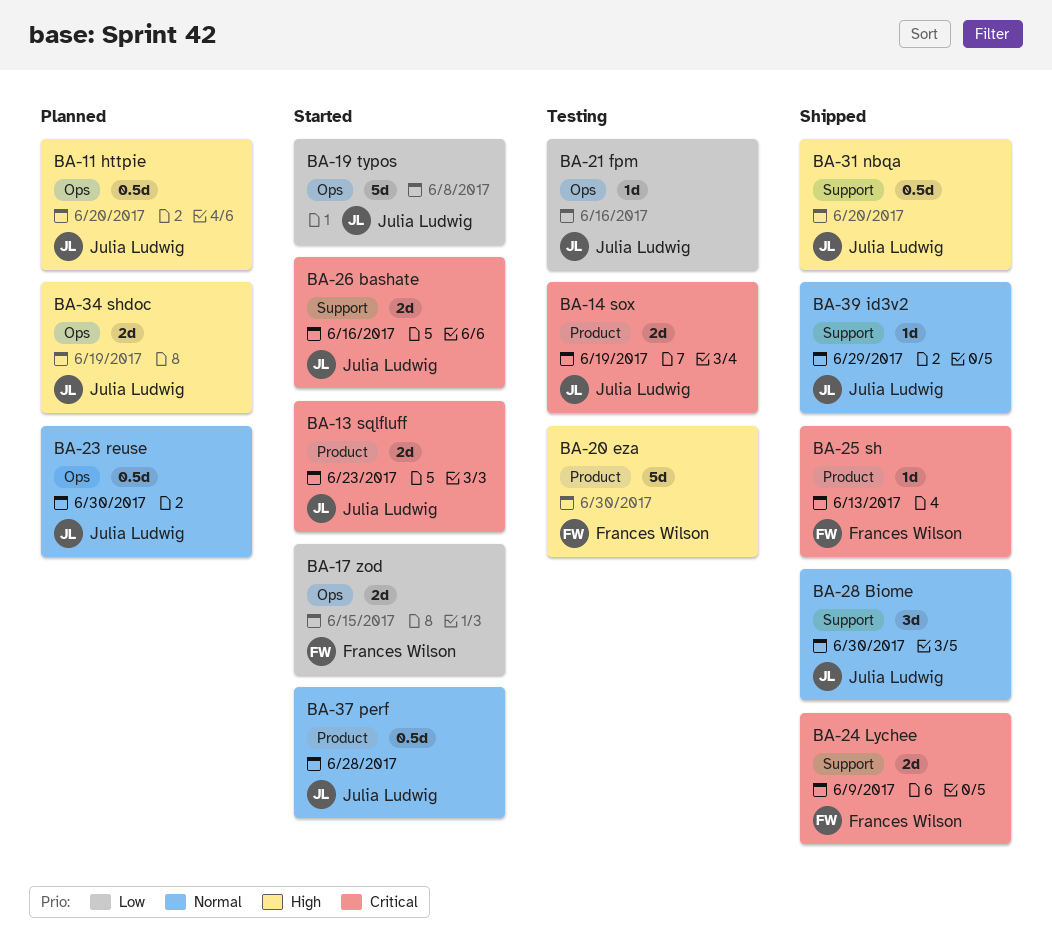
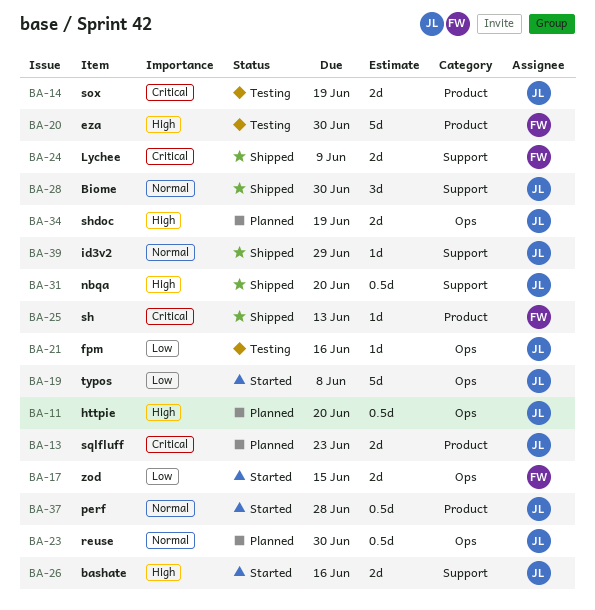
BA-13, status: Started -> Planned
BA-26, priority: Critical -> High

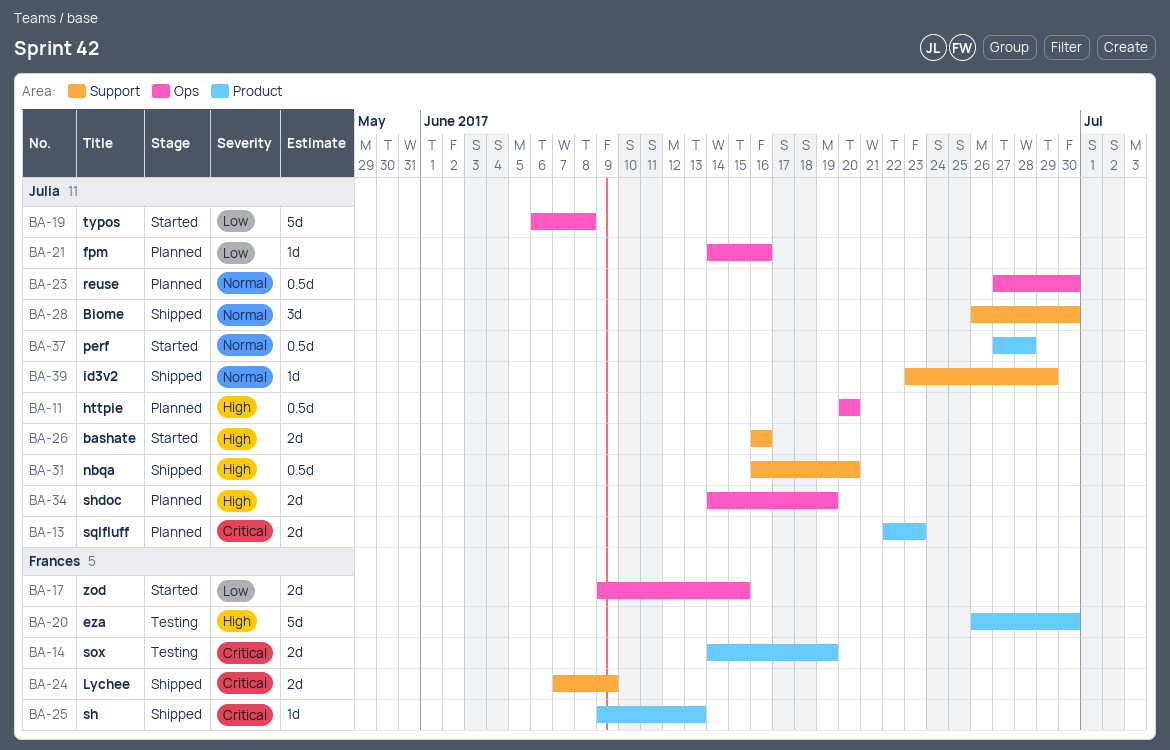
BA-14, owner: Julia -> Frances
BA-21, status: Testing -> Planned

